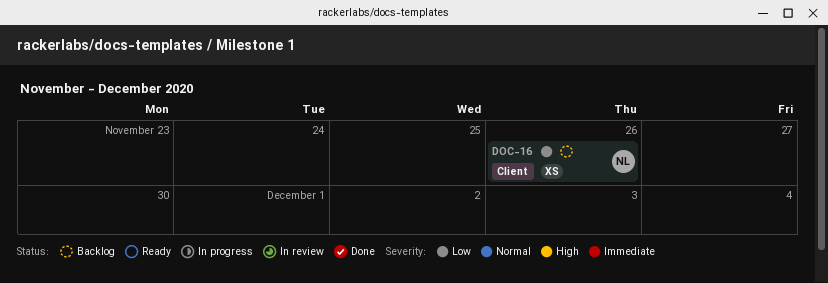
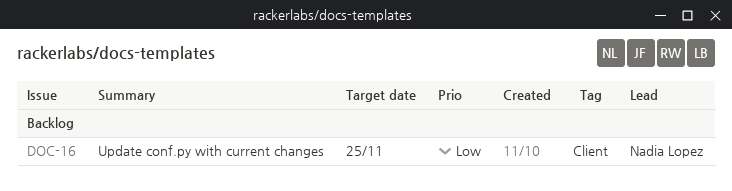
DOC-16, due: Nov 26 -> Nov 25

